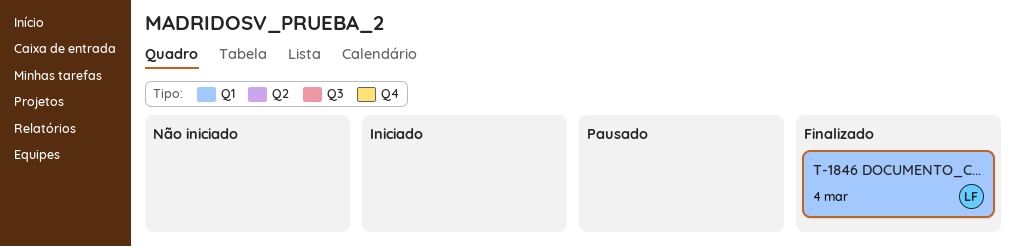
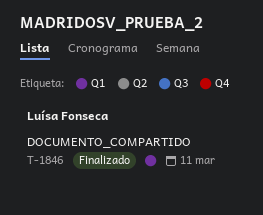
T-1846, due: Mar 4 -> Mar 11

